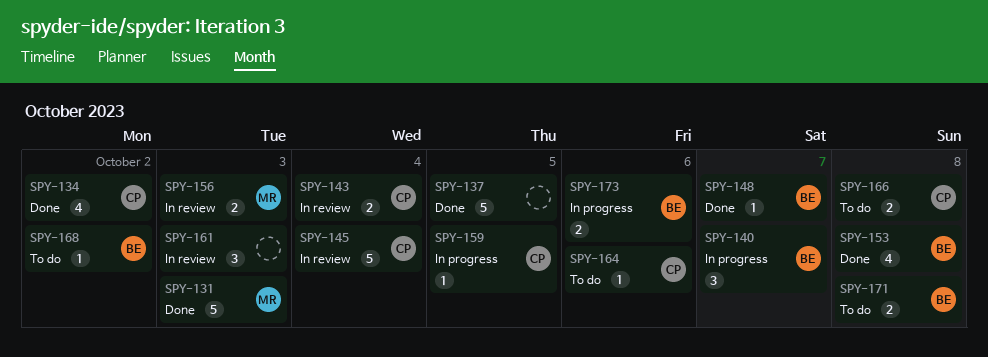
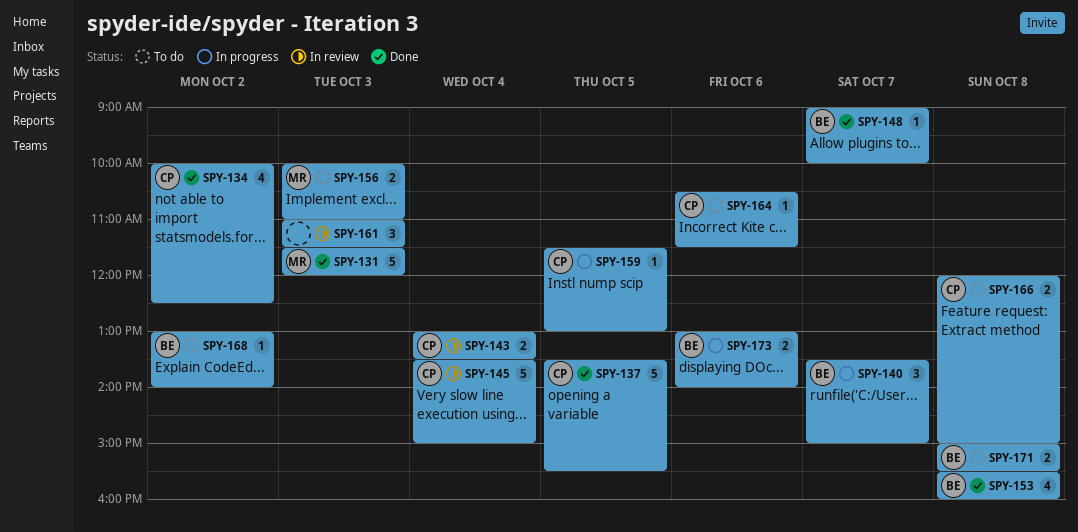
SPY-137, owner: none -> CP
SPY-156, status: In review -> To do

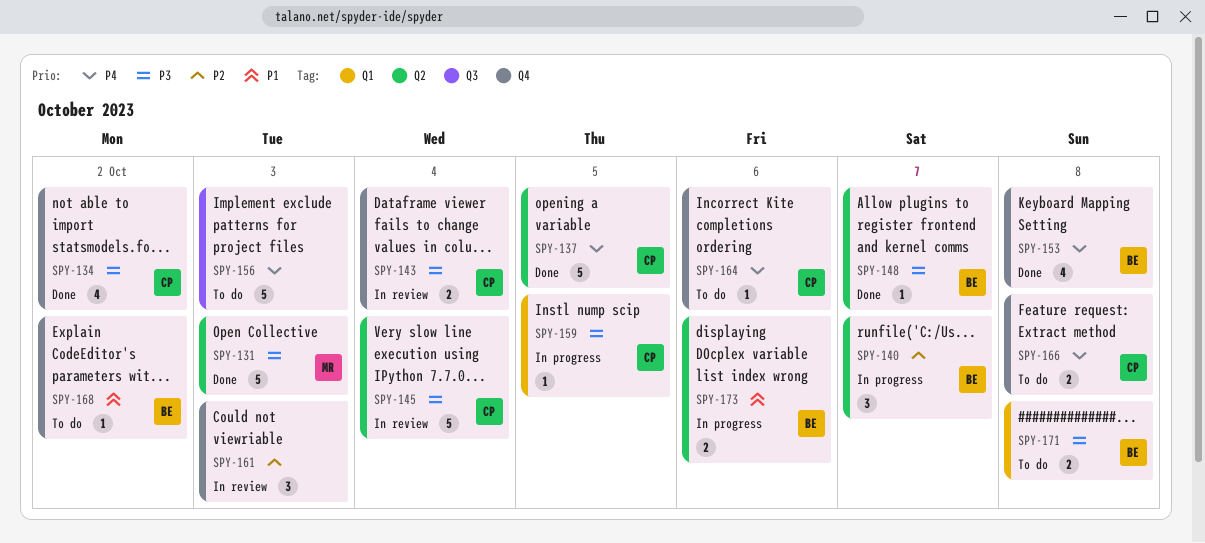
SPY-156, owner: MR -> none
SPY-156, estimate: 2 -> 5

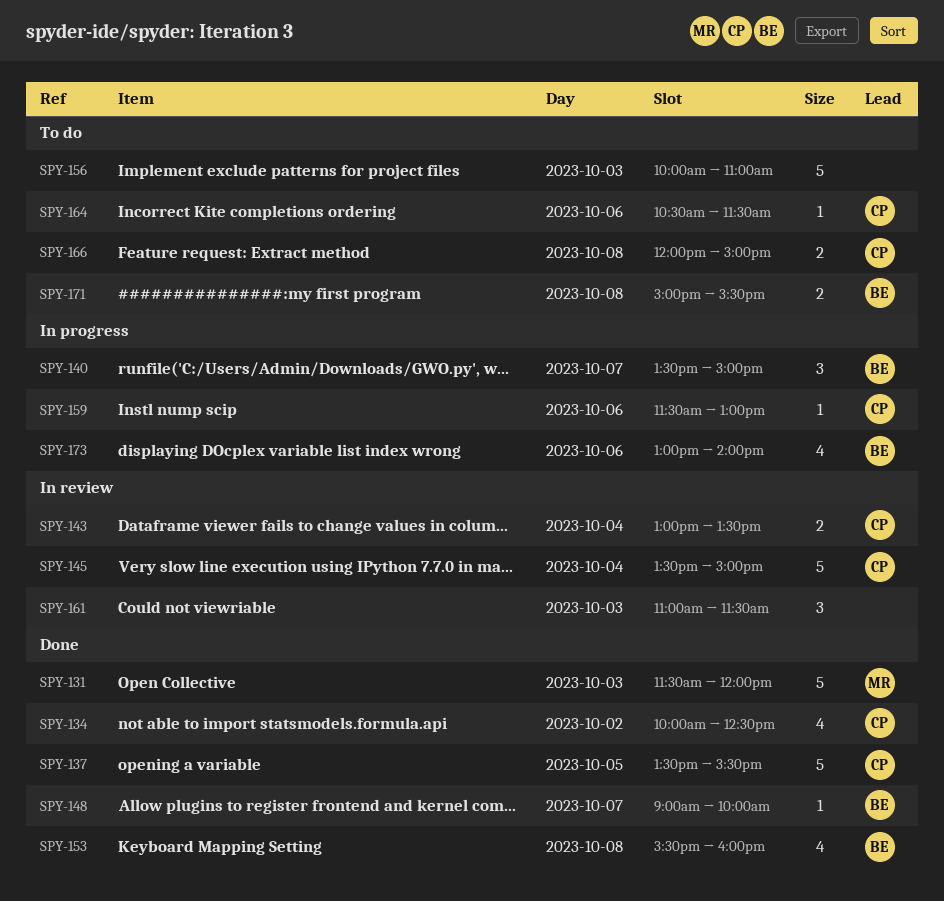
SPY-159, day: Oct 5 -> Oct 6
SPY-168: present -> none
SPY-173, estimate: 2 -> 4

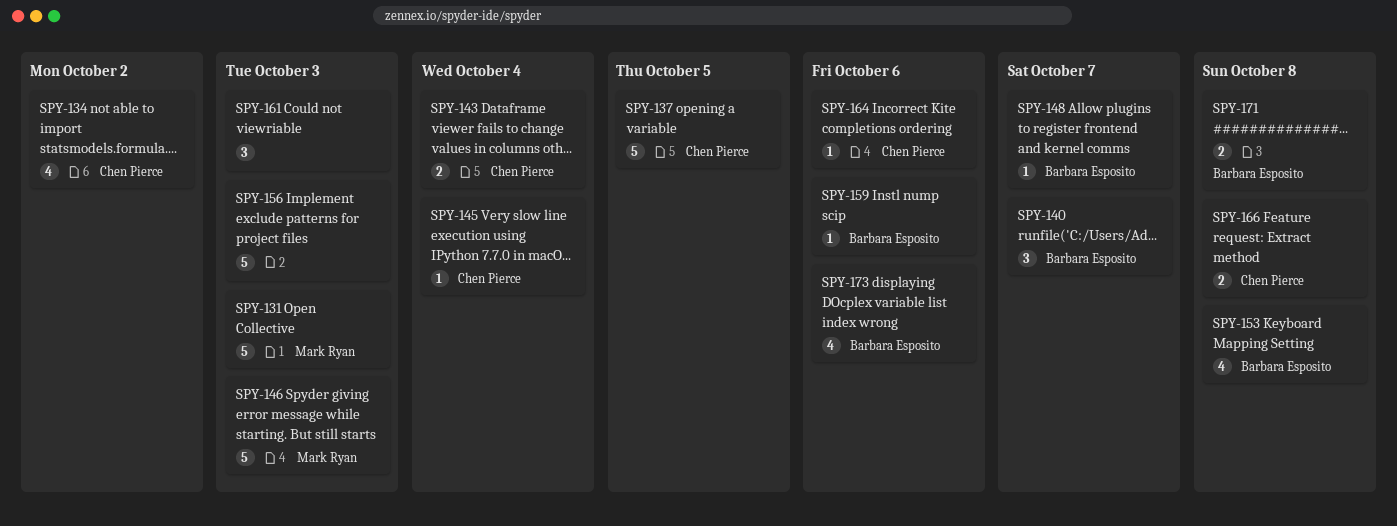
SPY-145, estimate: 5 -> 1
SPY-146: none -> present
SPY-159, owner: Chen Pierce -> Barbara Esposito

